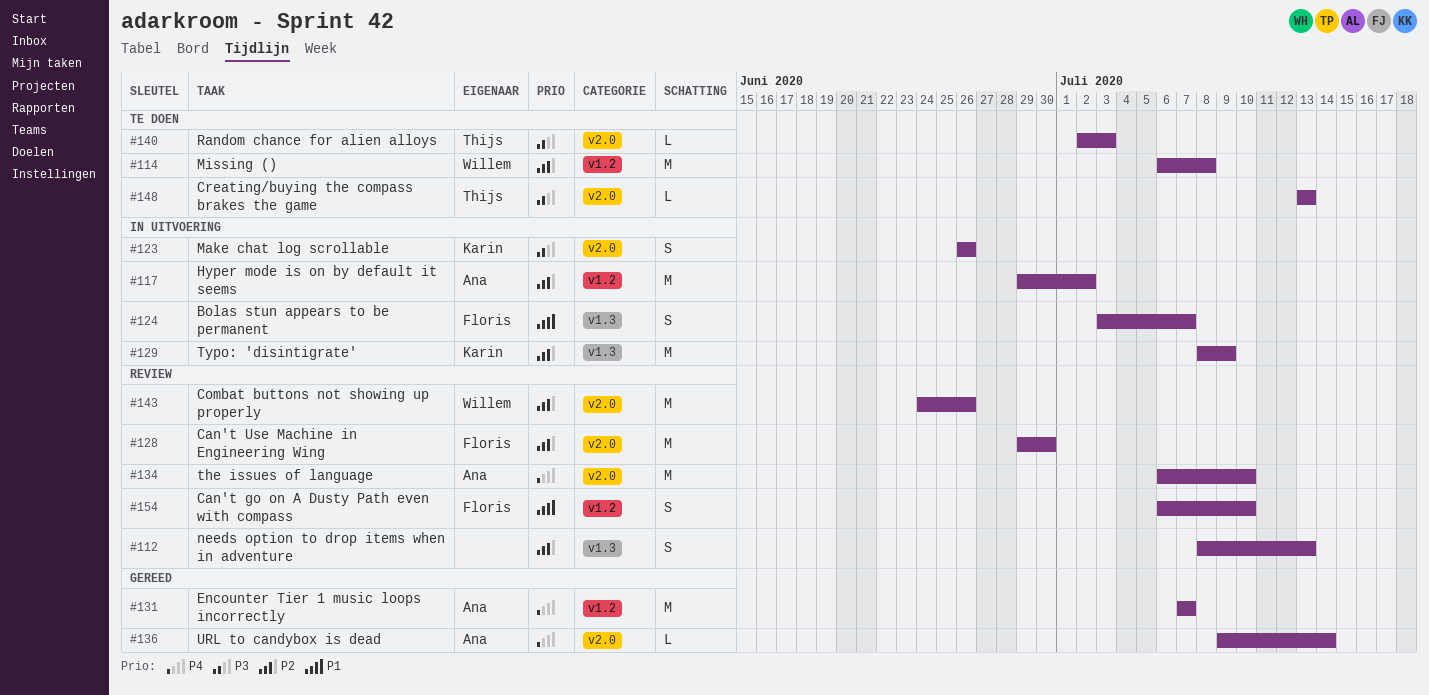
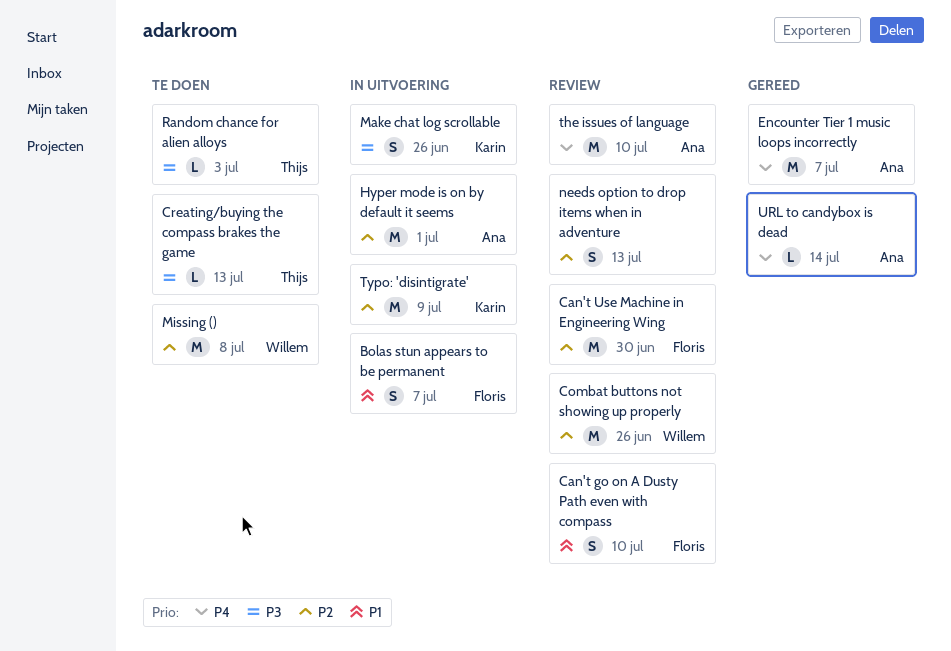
Hyper mode is on by default it seems, due: Jul 2 -> Jul 1

